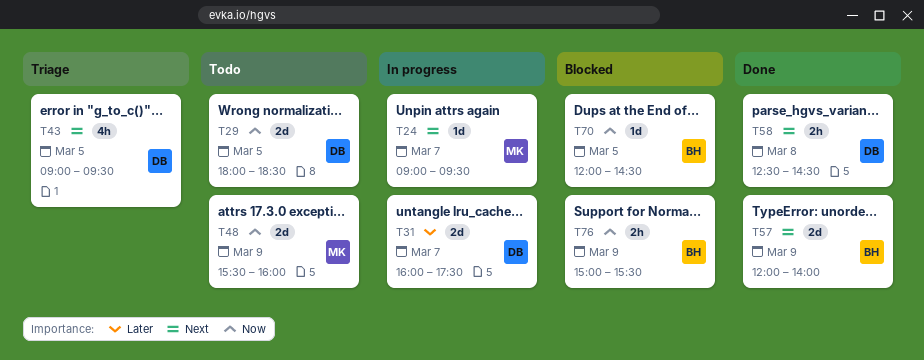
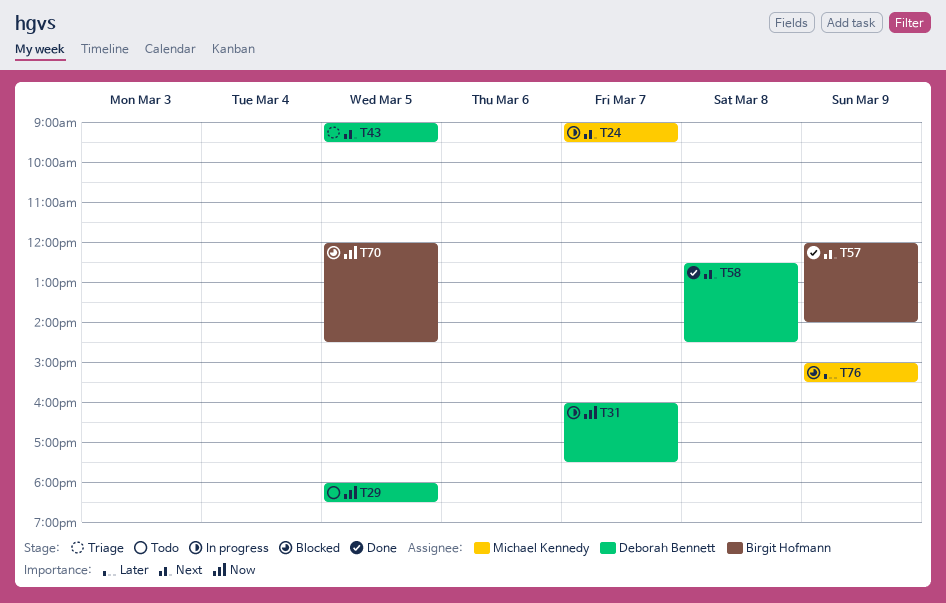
T31, priority: Later -> Now
T48: present -> none
T76, owner: Birgit Hofmann -> Michael Kennedy
T76, priority: Now -> Later

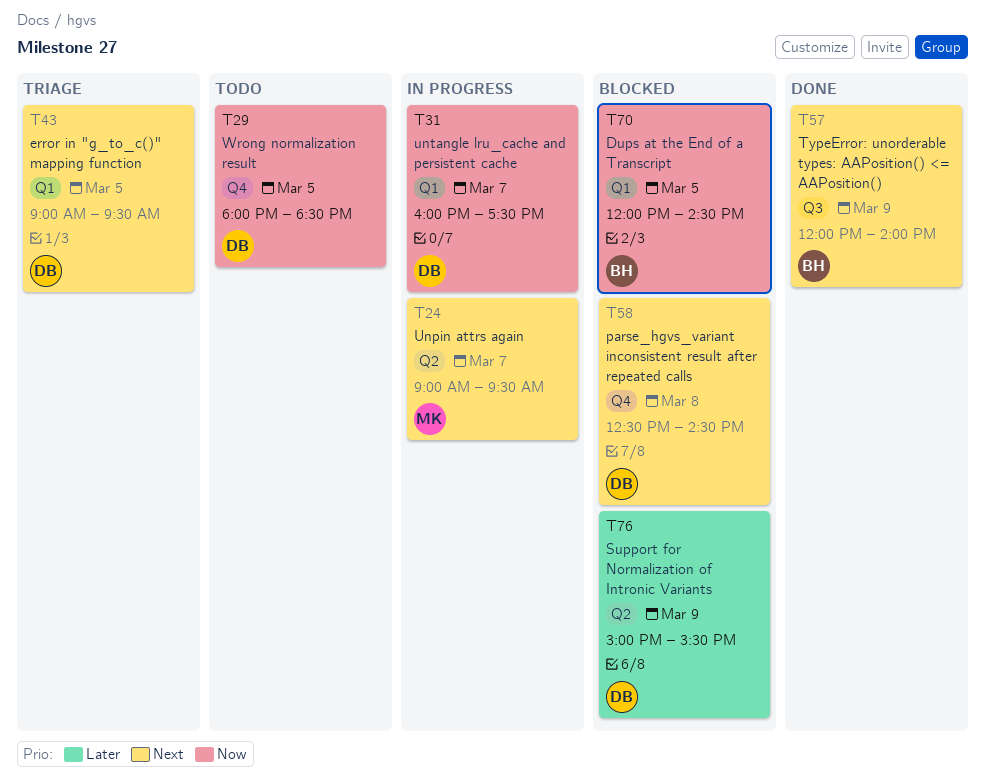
T58, status: Done -> Blocked
T76, owner: Michael Kennedy -> Deborah Bennett

